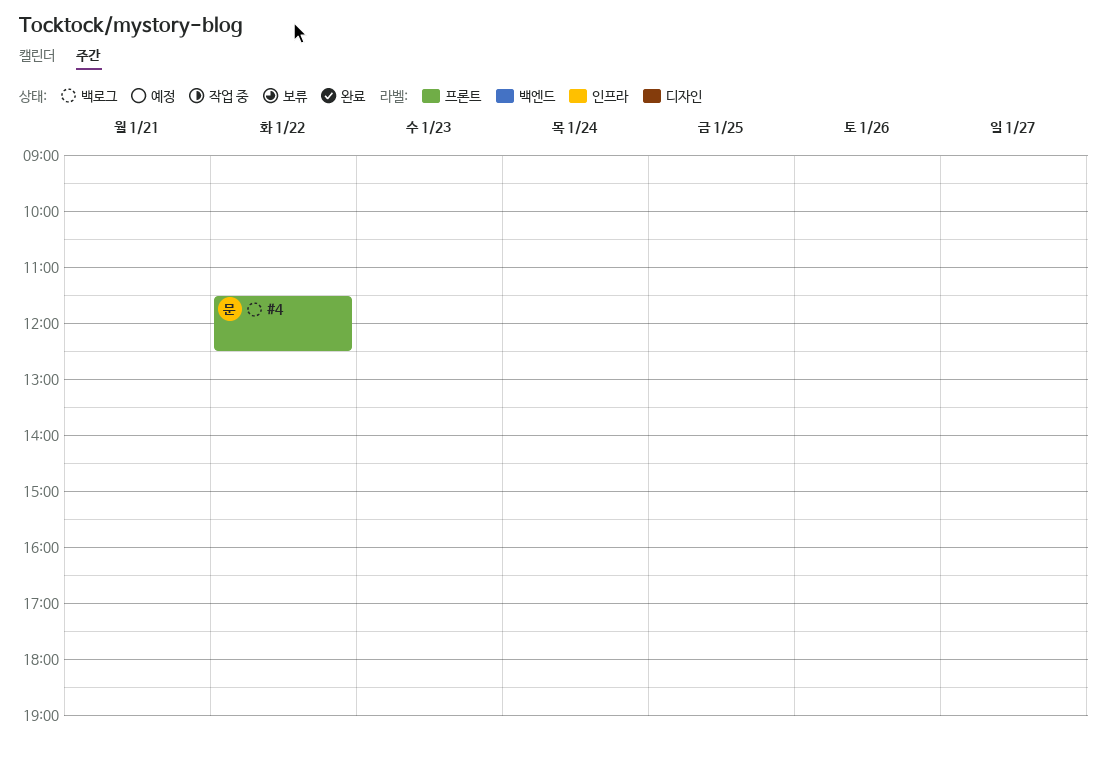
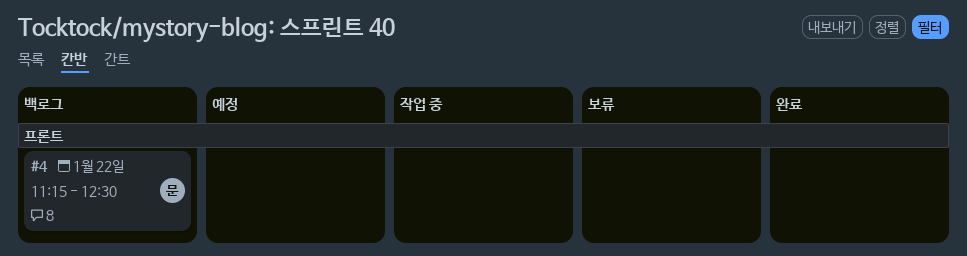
#4, begins: 11:30 -> 11:15

